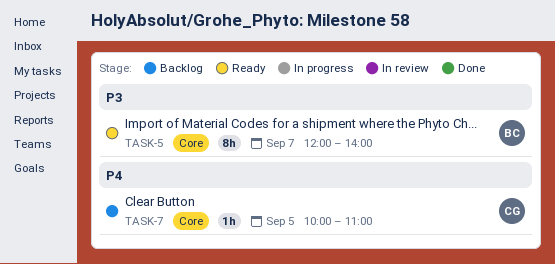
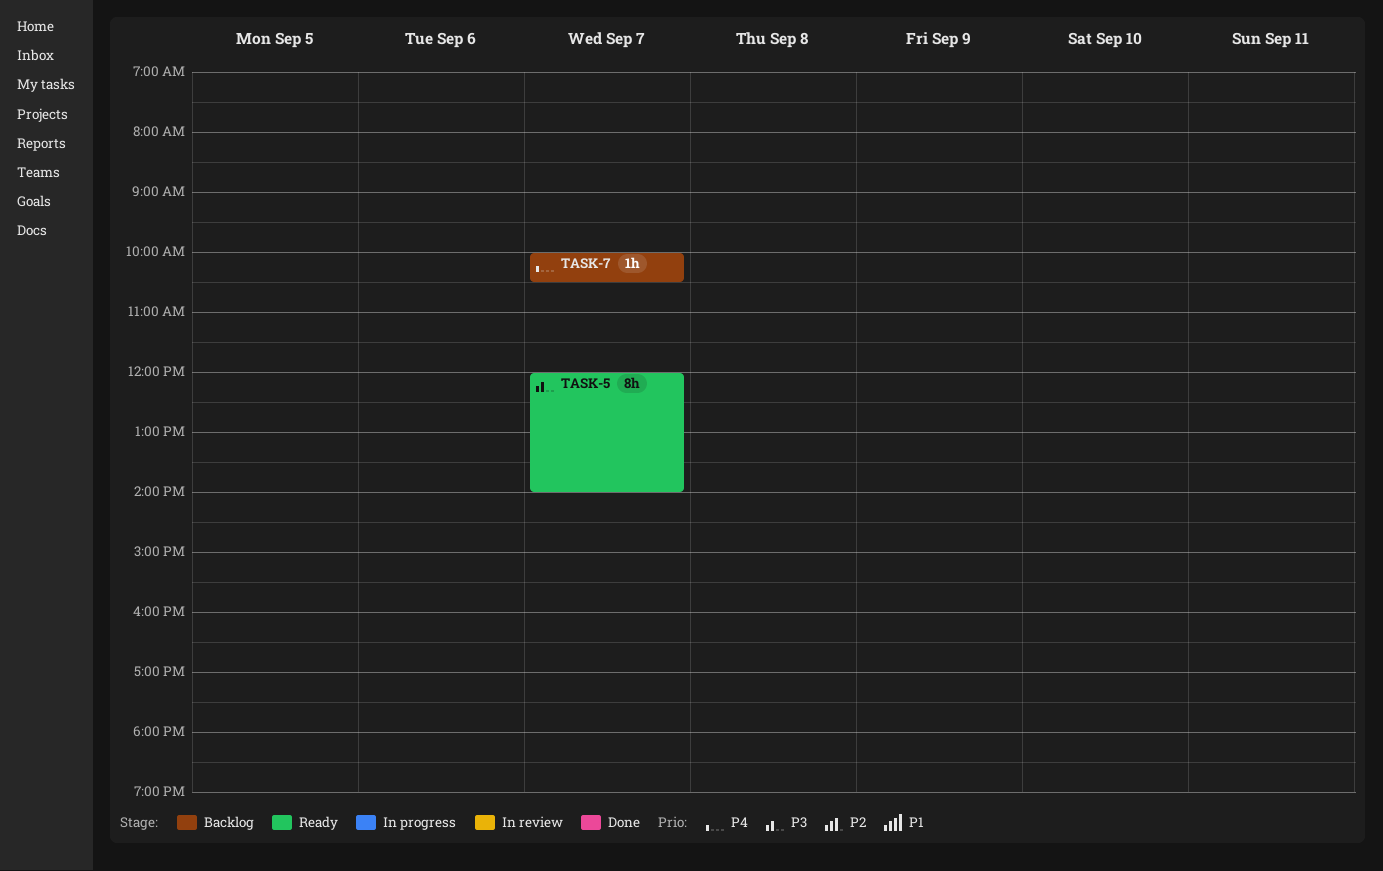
TASK-7, day: Sep 5 -> Sep 7
TASK-7, ends: 11:00 -> 10:30

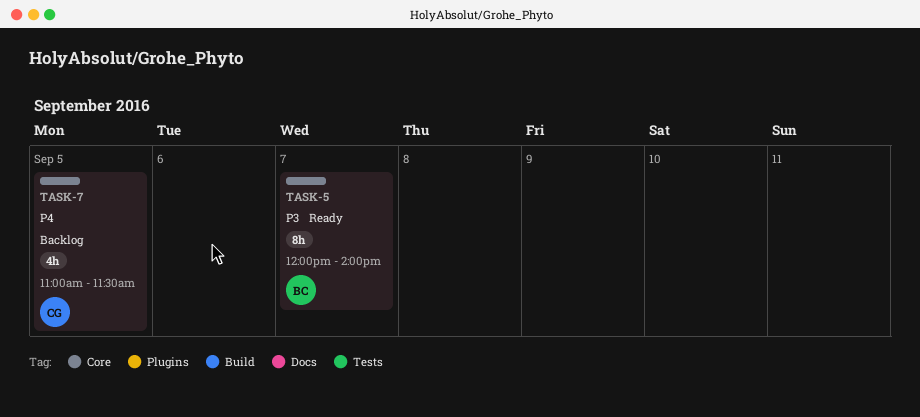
TASK-7, estimate: 1h -> 4h
TASK-7, day: Sep 7 -> Sep 5
TASK-7, begins: 10:00 -> 11:00
TASK-7, ends: 10:30 -> 11:30

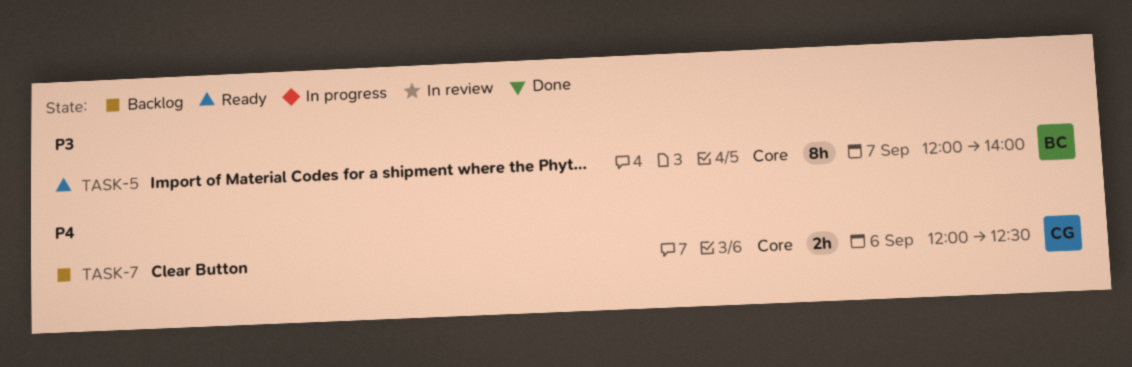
TASK-7, estimate: 4h -> 2h
TASK-7, day: Sep 5 -> Sep 6
TASK-7, begins: 11:00 -> 12:00
TASK-7, ends: 11:30 -> 12:30

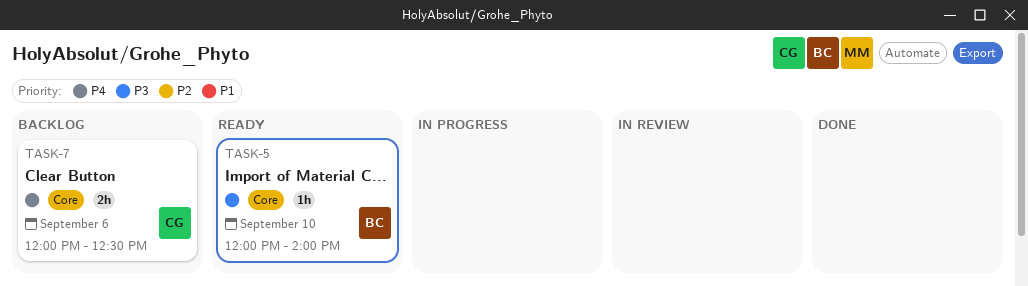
TASK-5, estimate: 8h -> 1h
TASK-5, day: Sep 7 -> Sep 10

